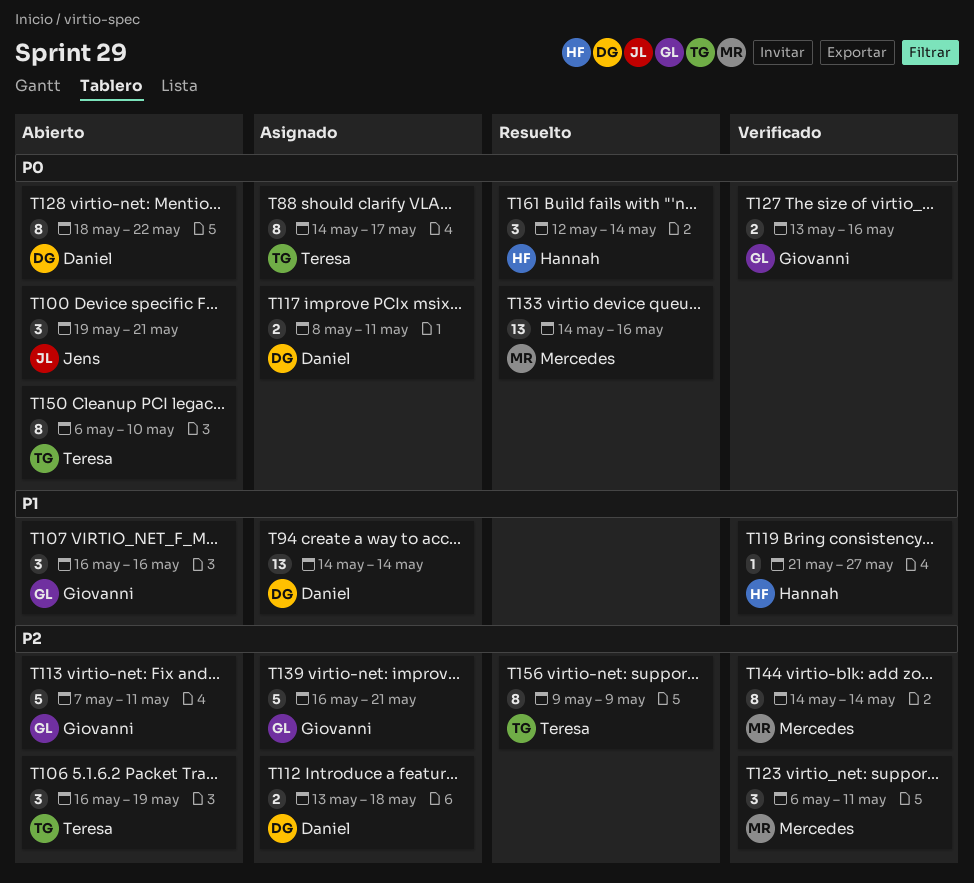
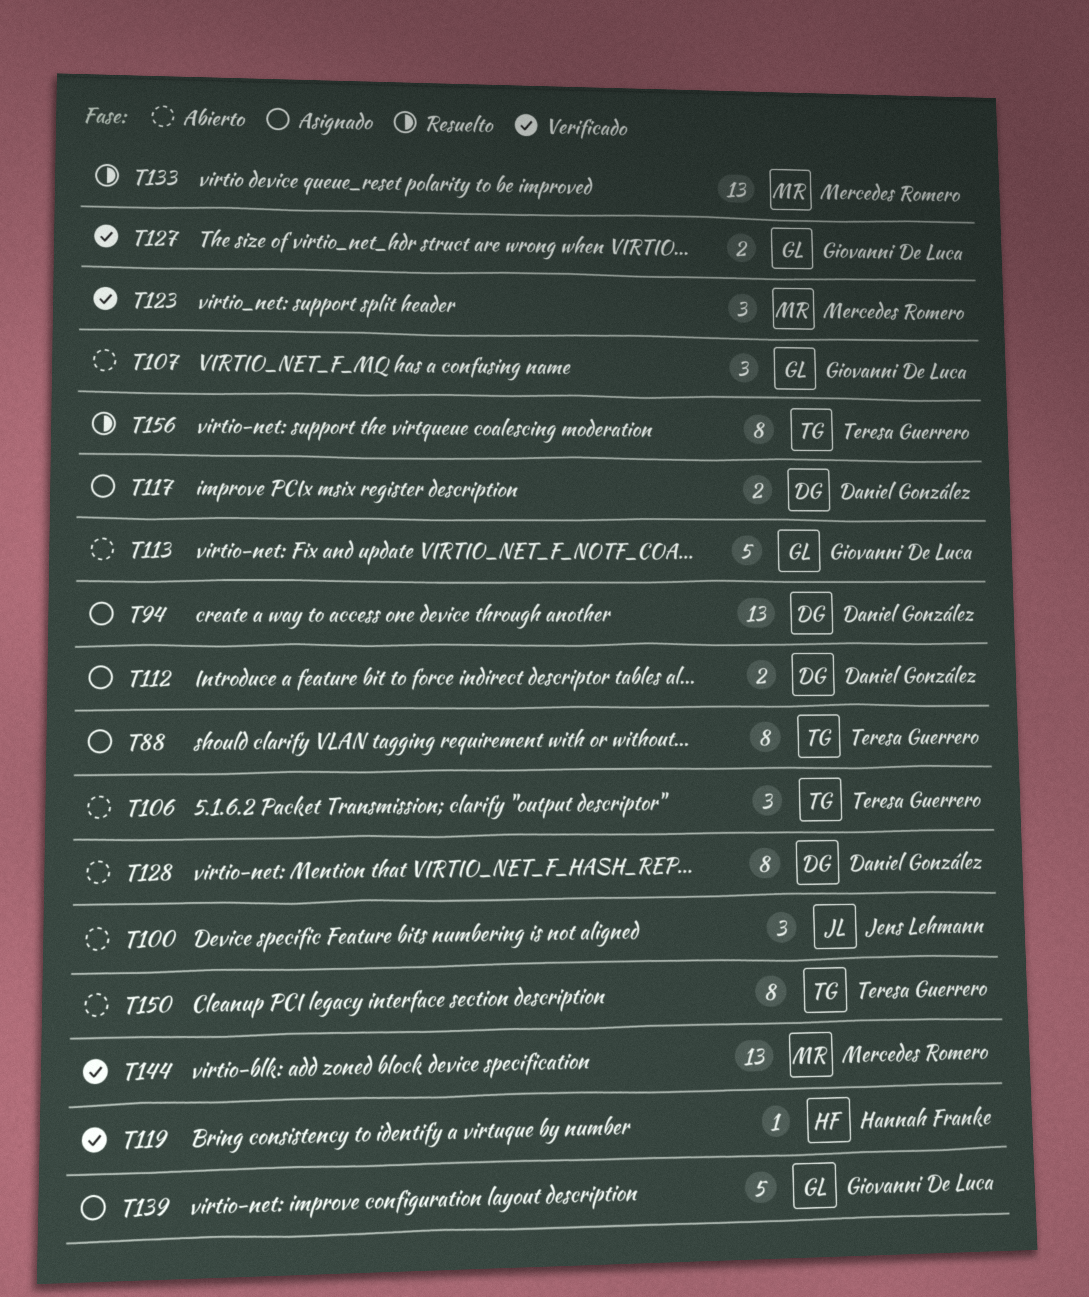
T144, estimate: 8 -> 13
T161: present -> none

